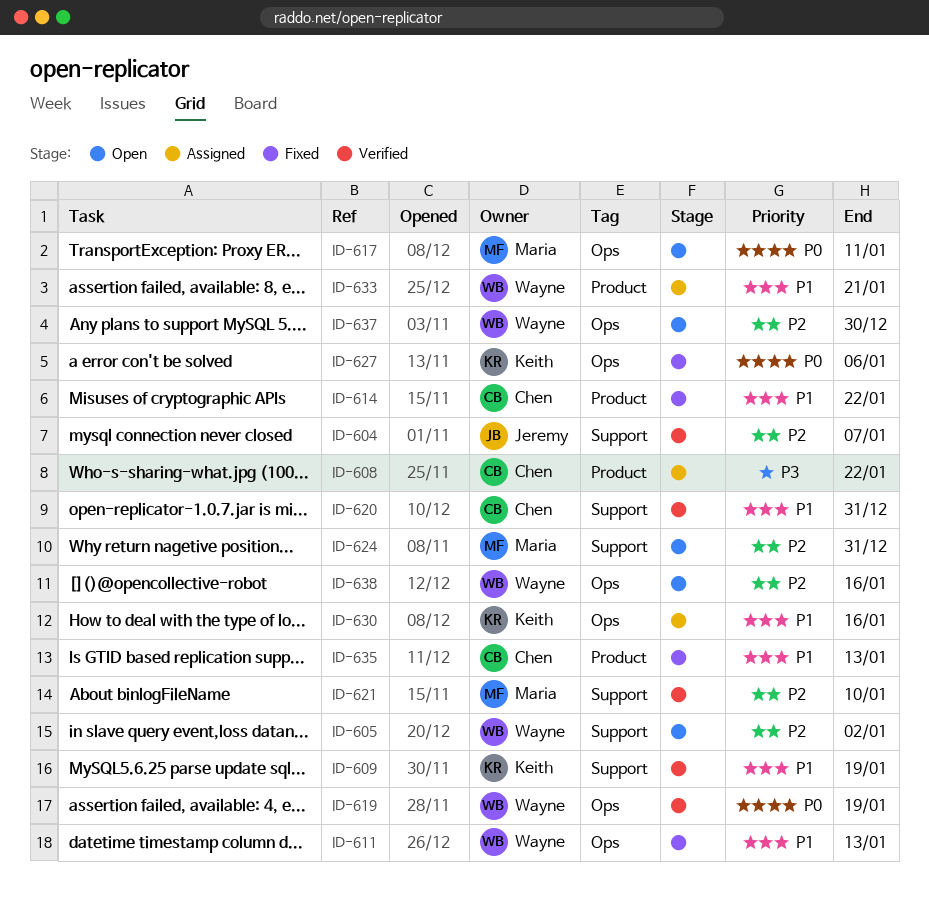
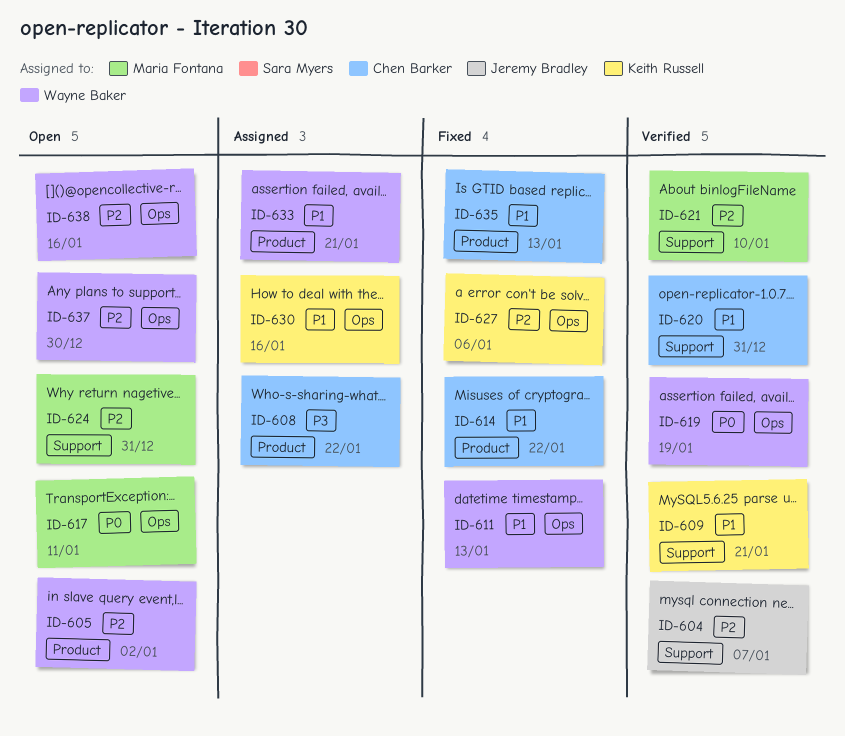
ID-605, label: Support -> Product
ID-609, due: Jan 19 -> Jan 21
ID-627, priority: P0 -> P2

